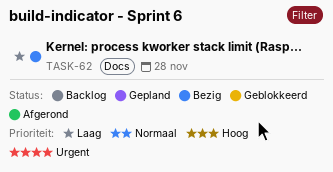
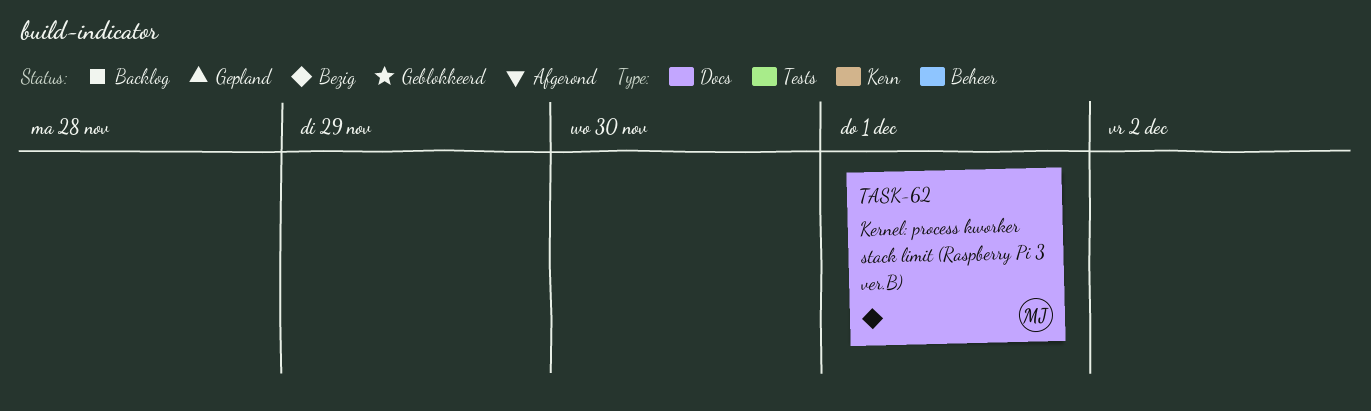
TASK-62, due: Nov 28 -> Dec 1

